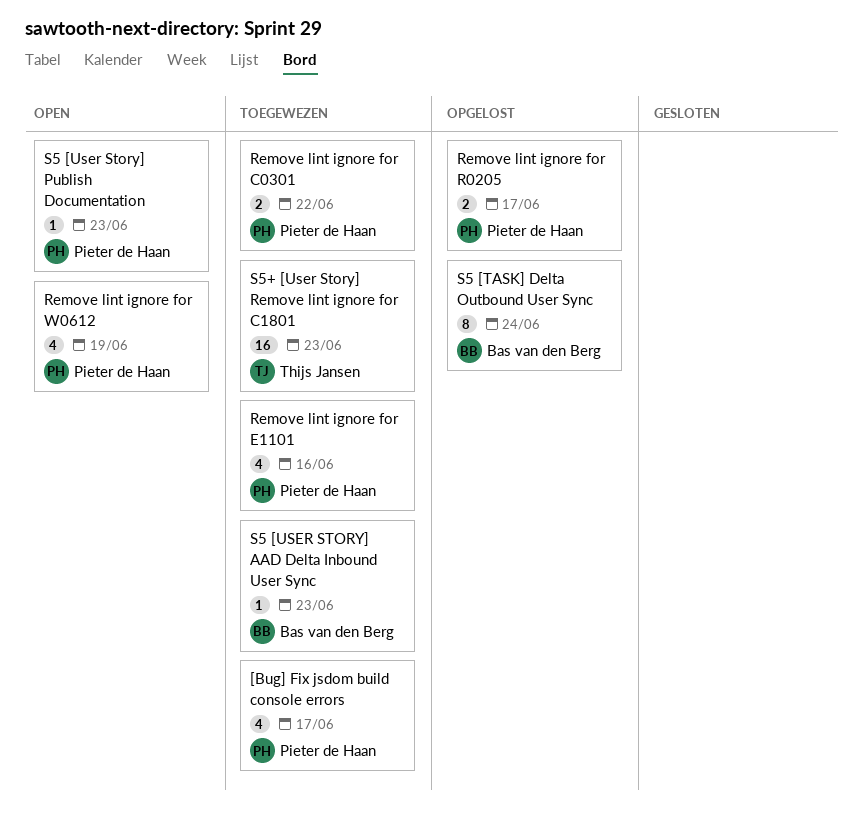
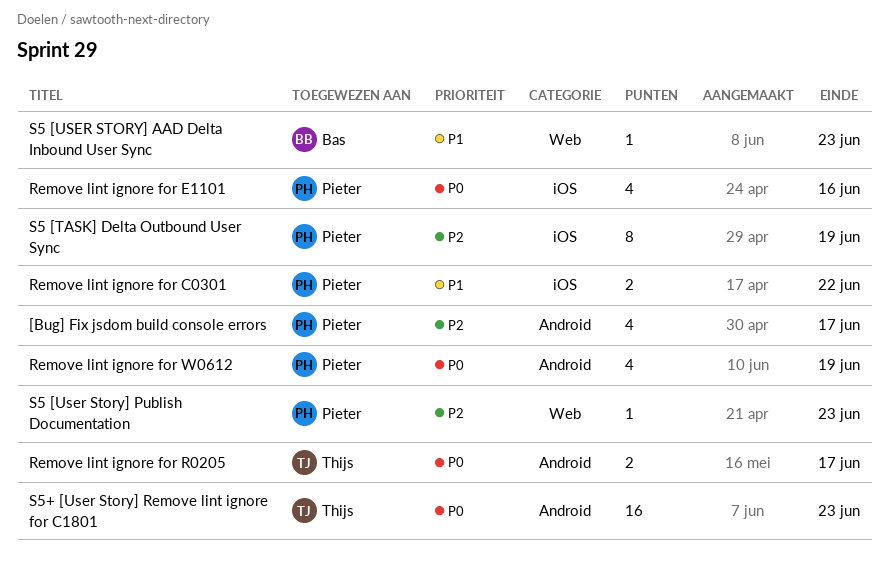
Remove lint ignore for R0205, owner: Pieter de Haan -> Thijs Jansen
S5 [TASK] Delta Outbound User Sync, owner: Bas van den Berg -> Pieter de Haan
S5 [TASK] Delta Outbound User Sync, due: Jun 24 -> Jun 19

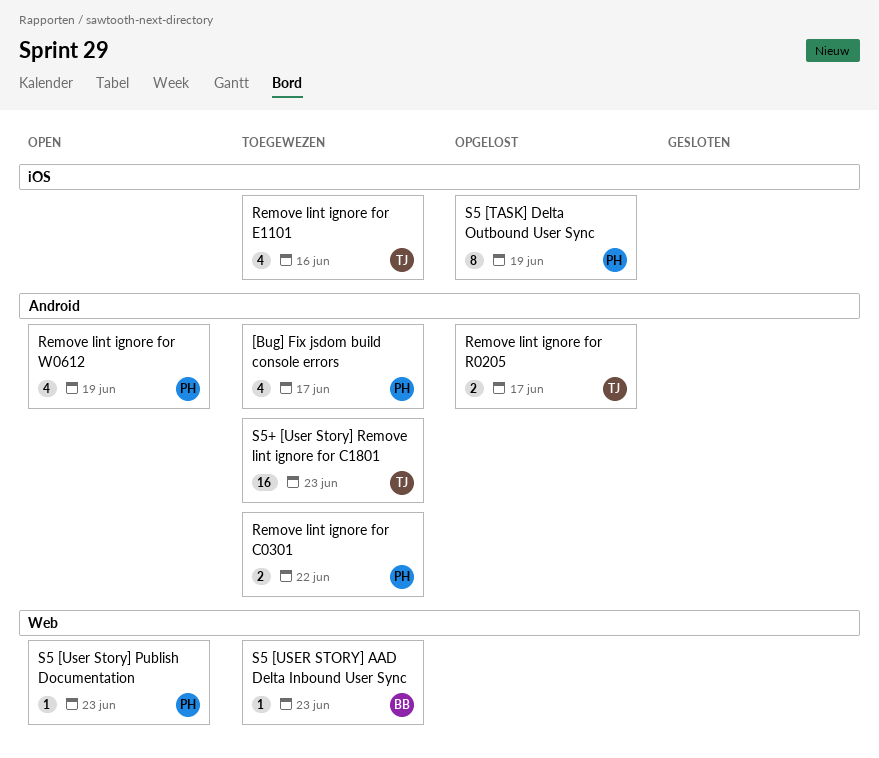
Remove lint ignore for C0301, label: iOS -> Android
Remove lint ignore for E1101, owner: Pieter -> Thijs

